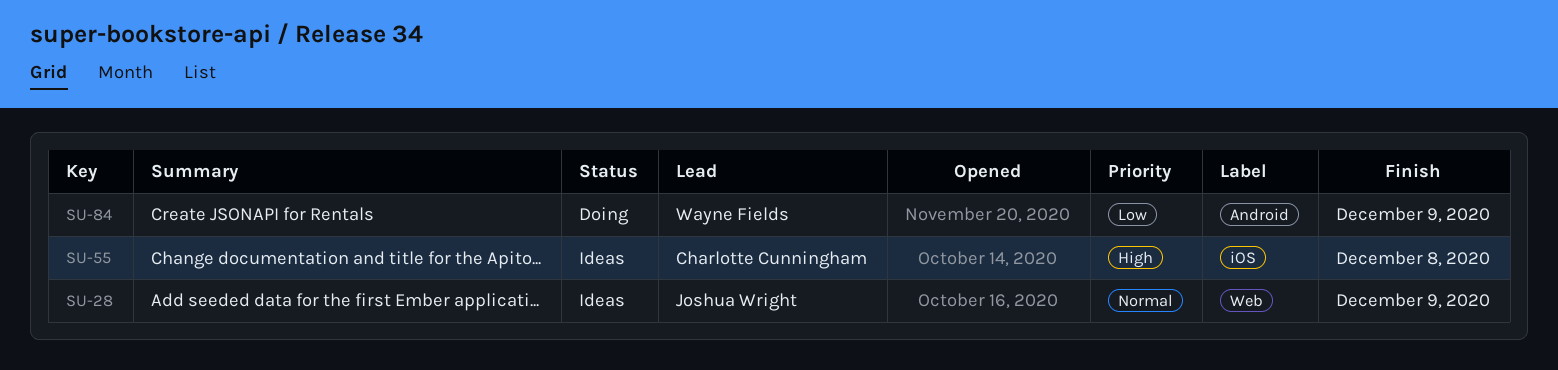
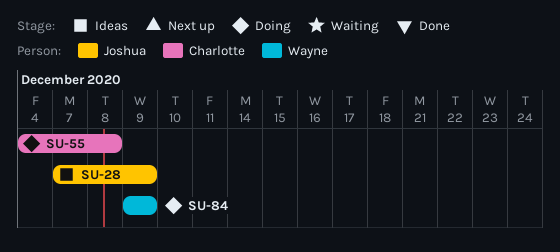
SU-55, status: Ideas -> Doing

